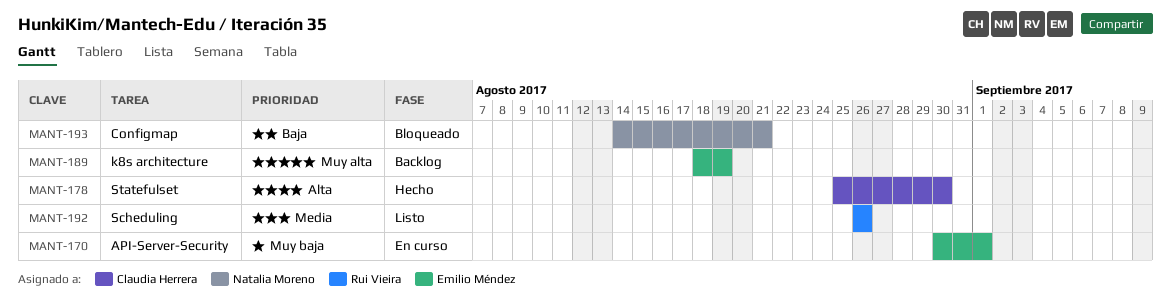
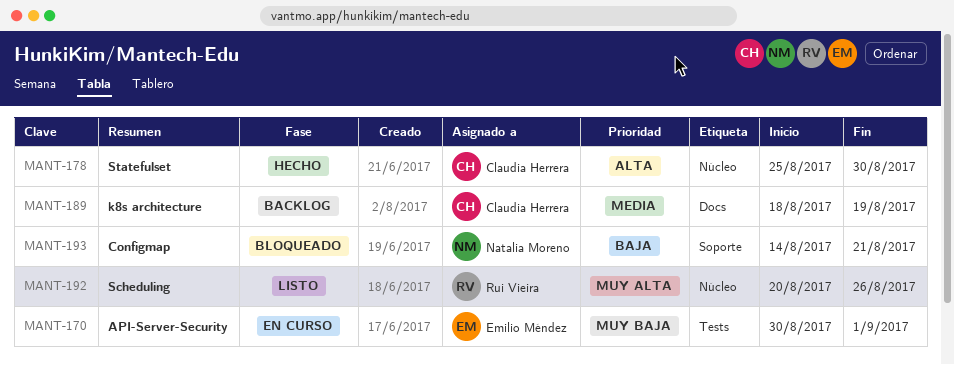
MANT-189, owner: Emilio Méndez -> Claudia Herrera
MANT-189, priority: Muy alta -> Media
MANT-192, priority: Media -> Muy alta
MANT-192, start: Aug 26 -> Aug 20

